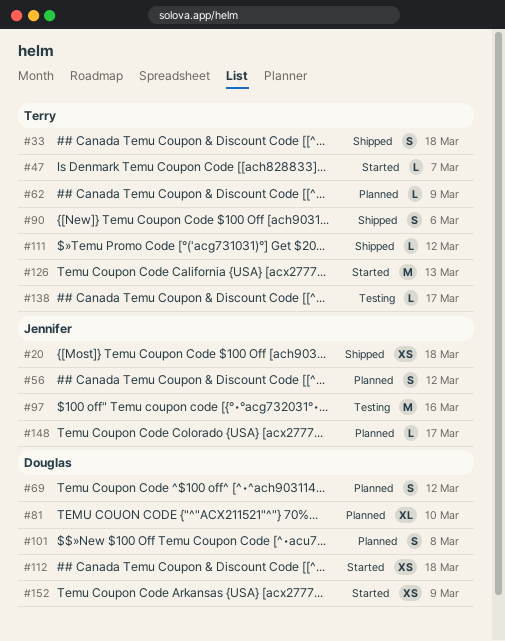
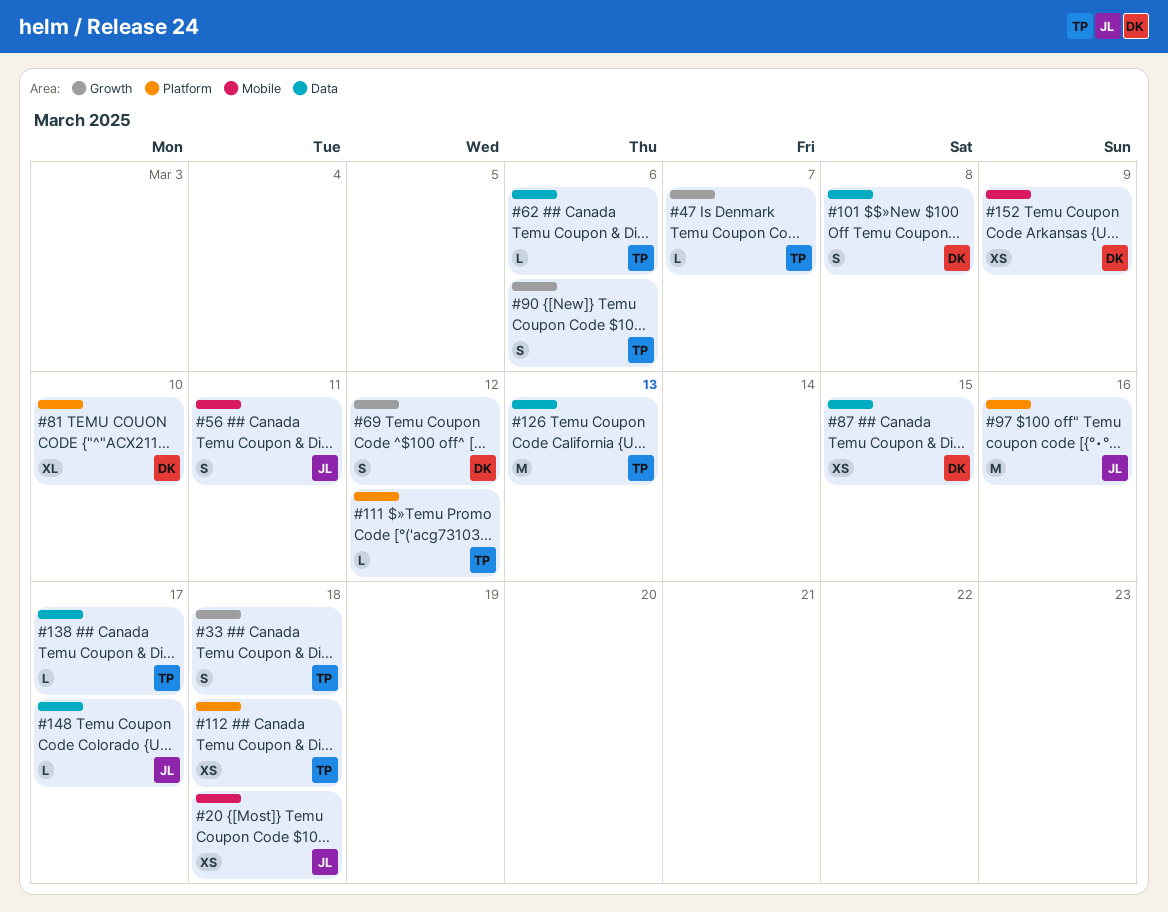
#56, due: Mar 12 -> Mar 11
#62, due: Mar 9 -> Mar 6
#87: none -> present
#112, owner: Douglas -> Terry

